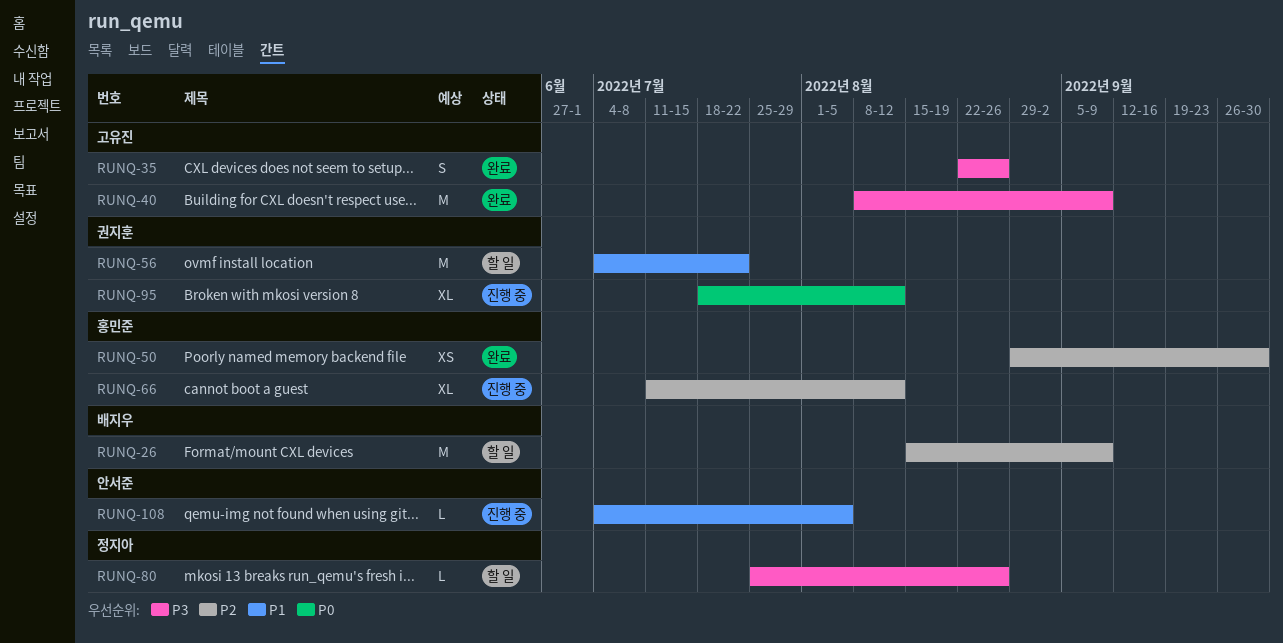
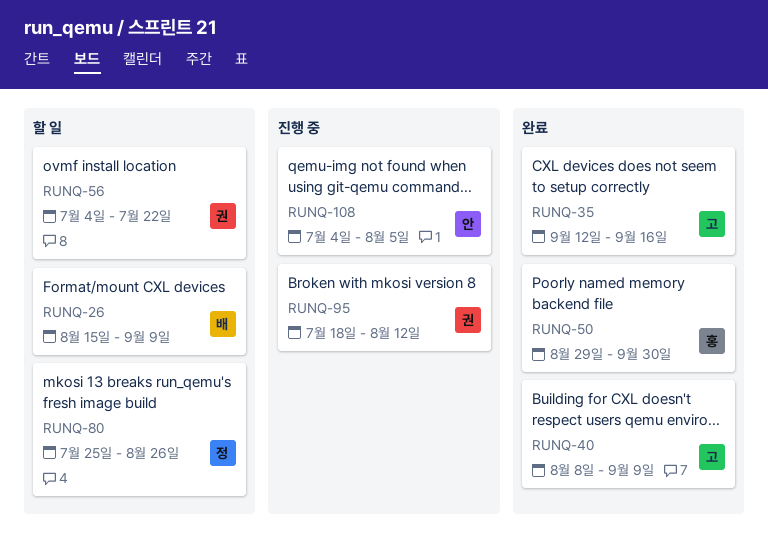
RUNQ-35, start: Aug 22 -> Sep 12
RUNQ-35, due: Aug 26 -> Sep 16
RUNQ-66: present -> none

